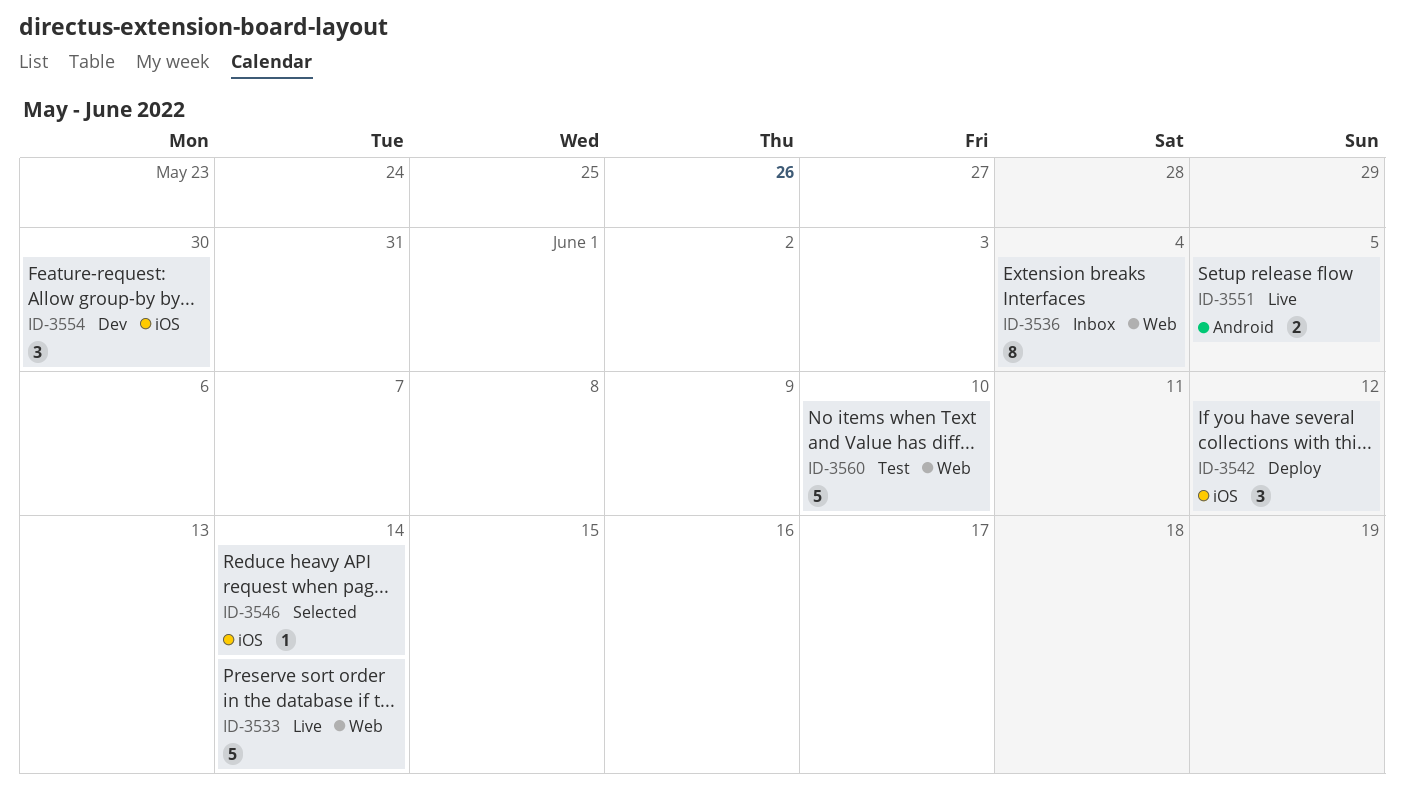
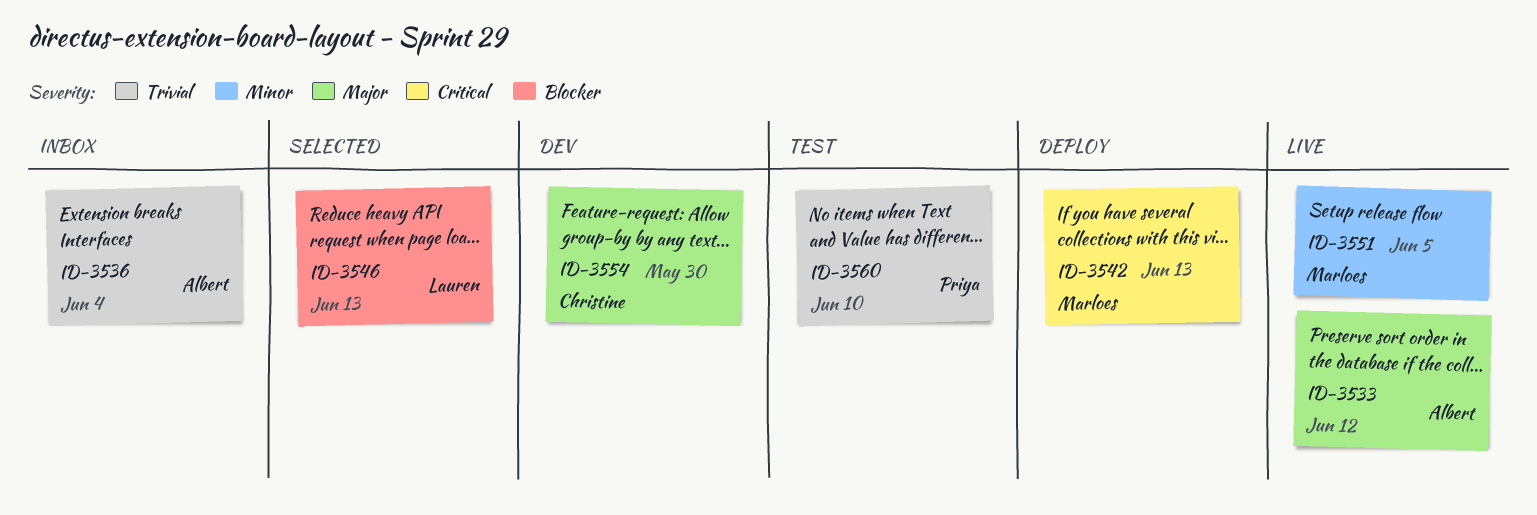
ID-3533, due: Jun 14 -> Jun 12
ID-3542, due: Jun 12 -> Jun 13
ID-3546, due: Jun 14 -> Jun 13

